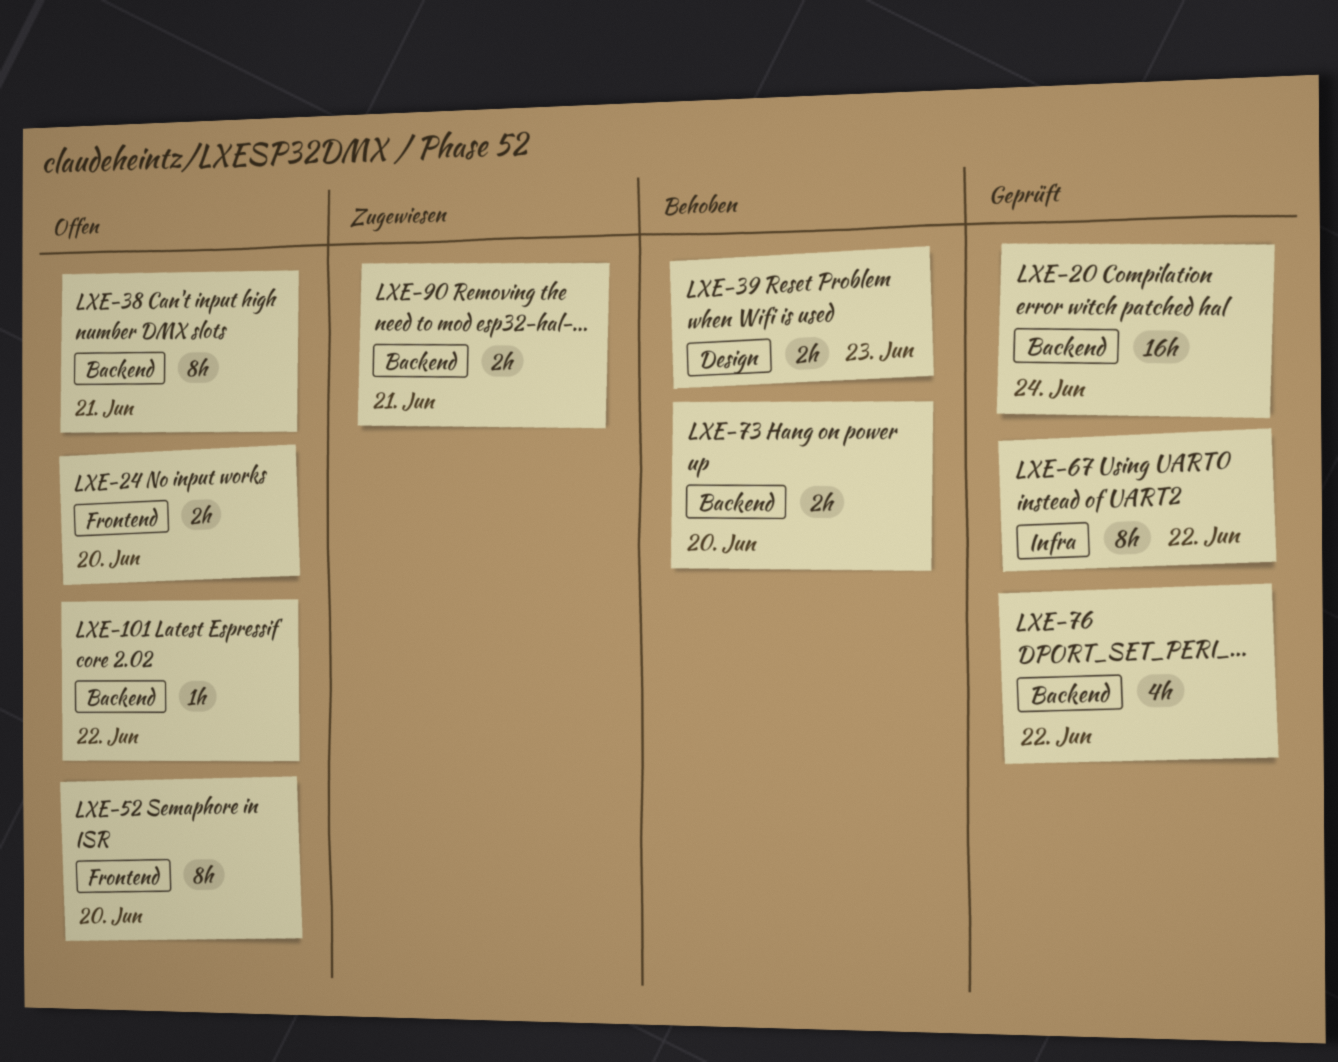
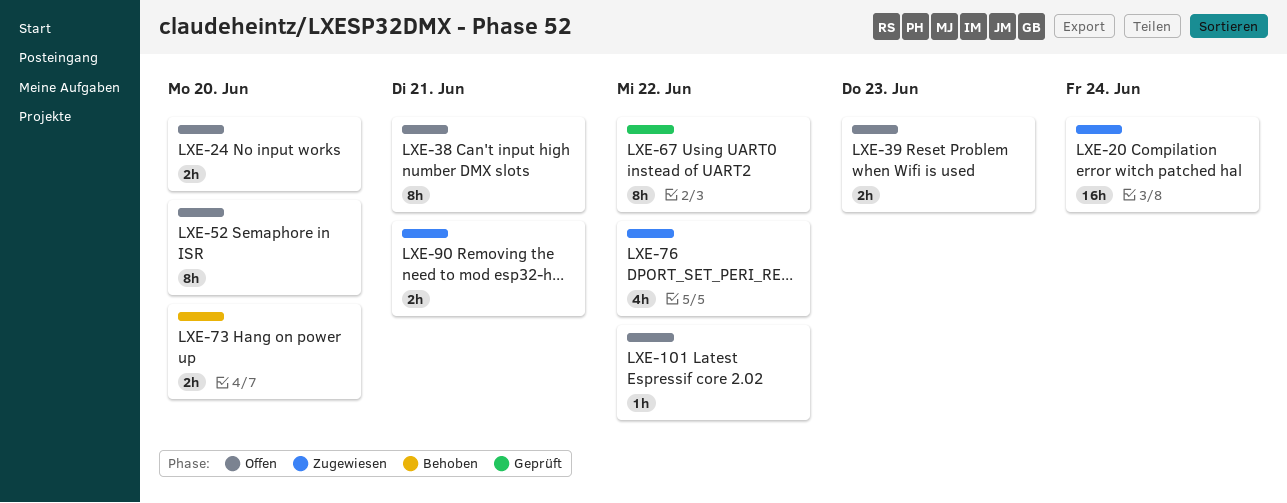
LXE-20, status: Geprüft -> Zugewiesen
LXE-39, status: Behoben -> Offen
LXE-76, status: Geprüft -> Zugewiesen

